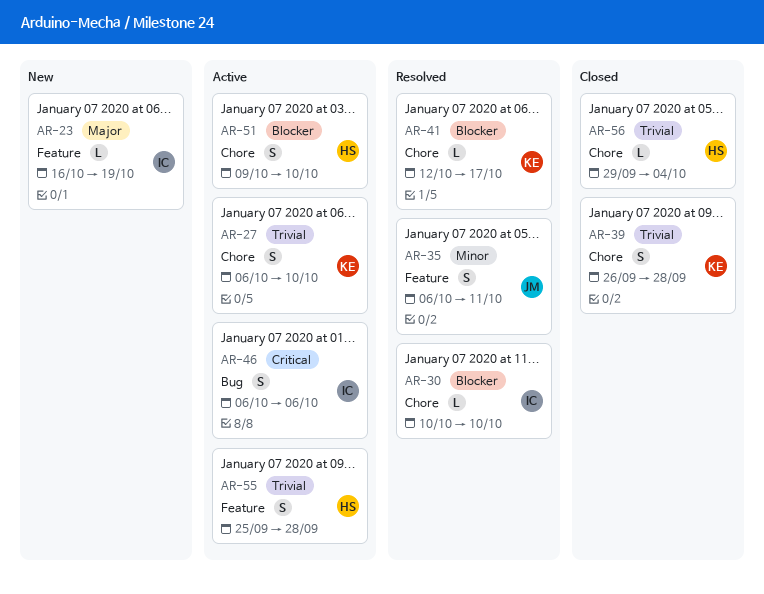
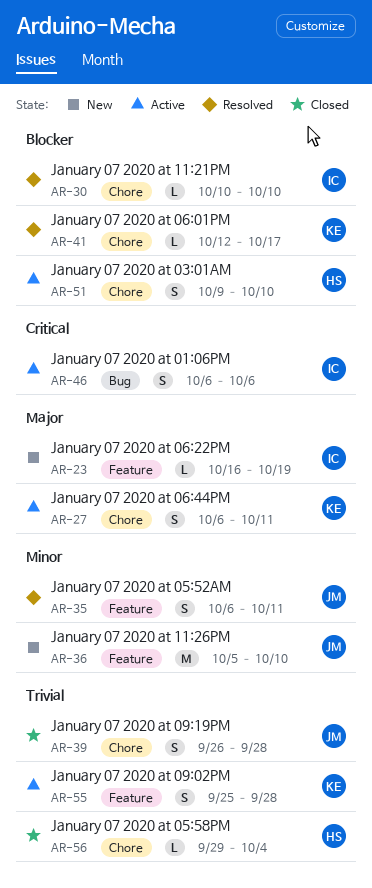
AR-27, priority: Trivial -> Major
AR-27, due: Oct 10 -> Oct 11
AR-36: none -> present
AR-39, owner: KE -> JM
AR-55, owner: HS -> KE

